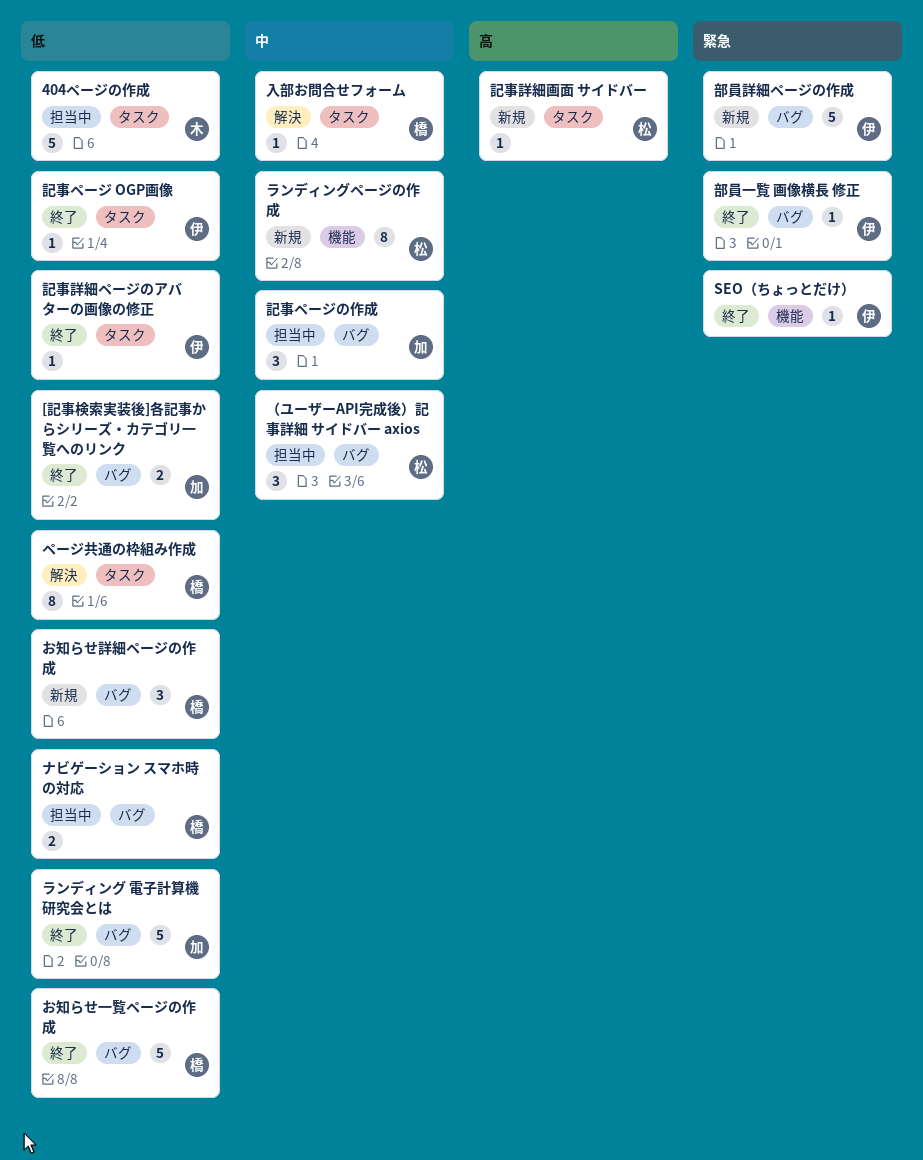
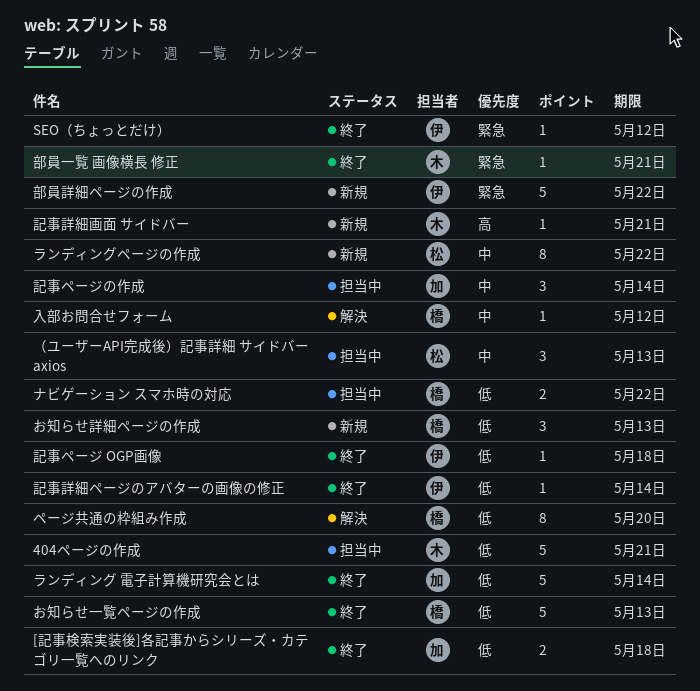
記事詳細画面 サイドバー, owner: 松 -> 木
部員一覧 画像横長 修正, owner: 伊 -> 木

